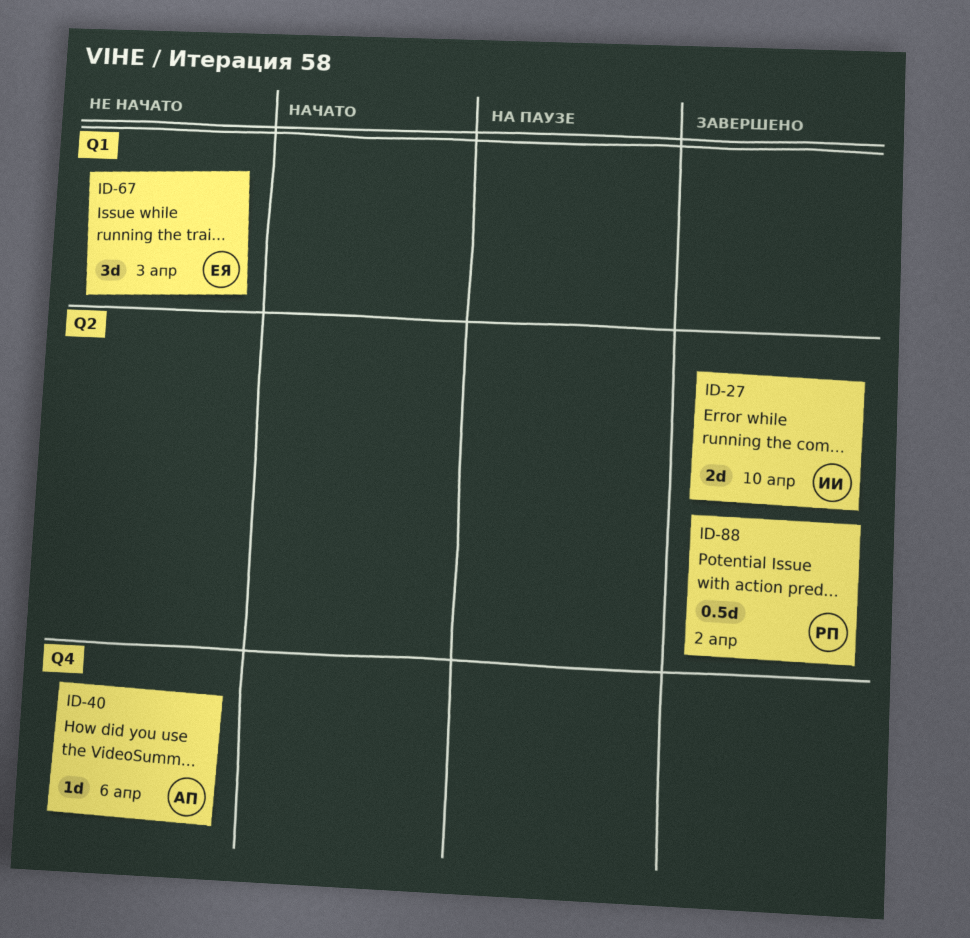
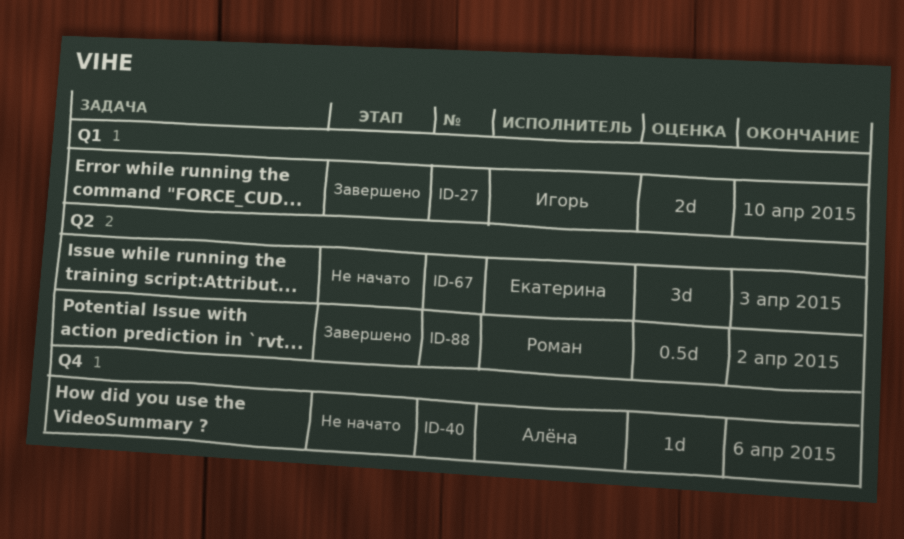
ID-27, label: Q2 -> Q1
ID-67, label: Q1 -> Q2

